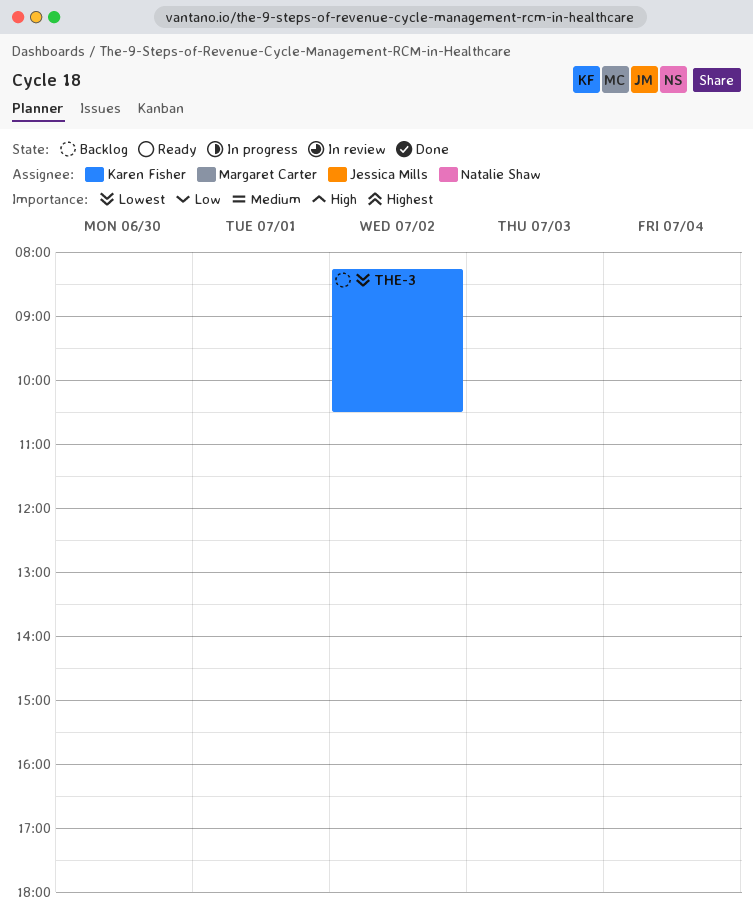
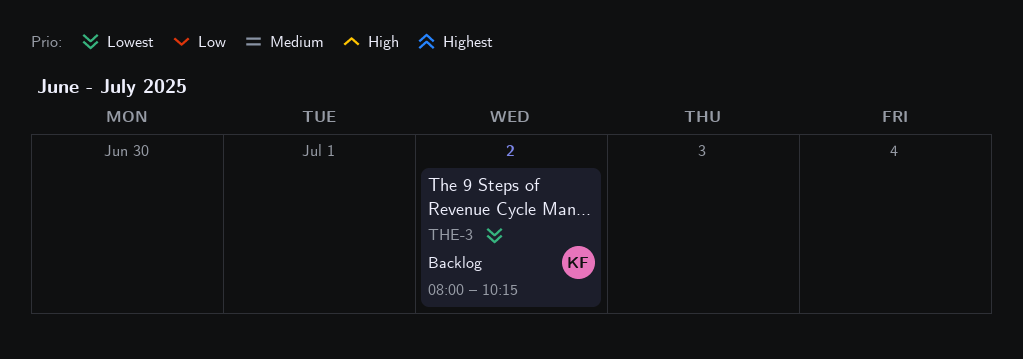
THE-3, begins: 08:15 -> 08:00
THE-3, ends: 10:30 -> 10:15

